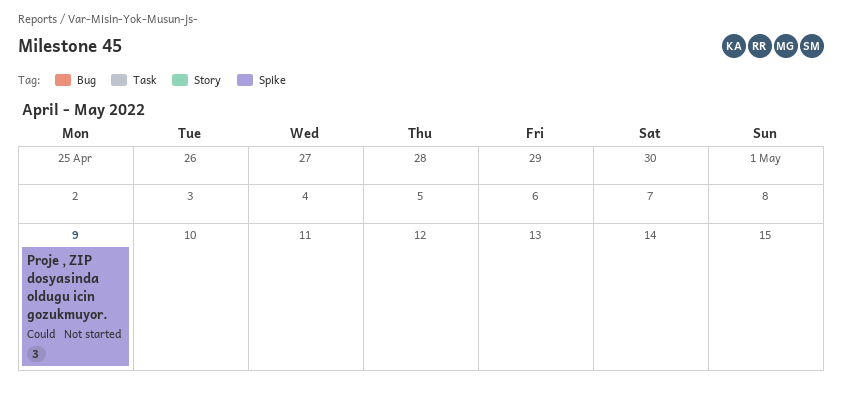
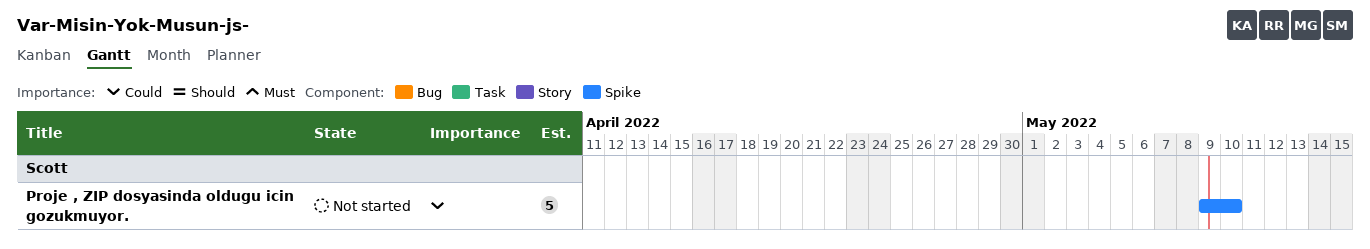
Proje , ZIP dosyasinda oldugu icin gozukmuyor., estimate: 3 -> 5
Proje , ZIP dosyasinda oldugu icin gozukmuyor., due: May 9 -> May 10

